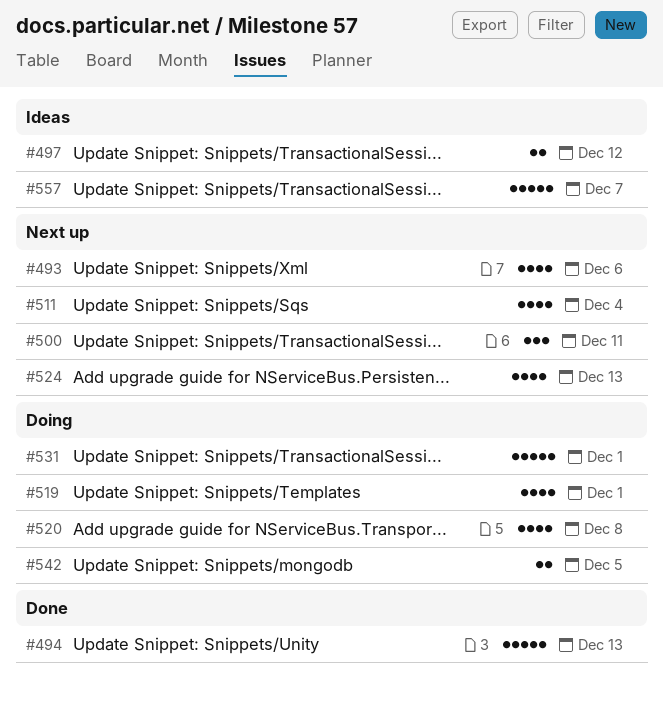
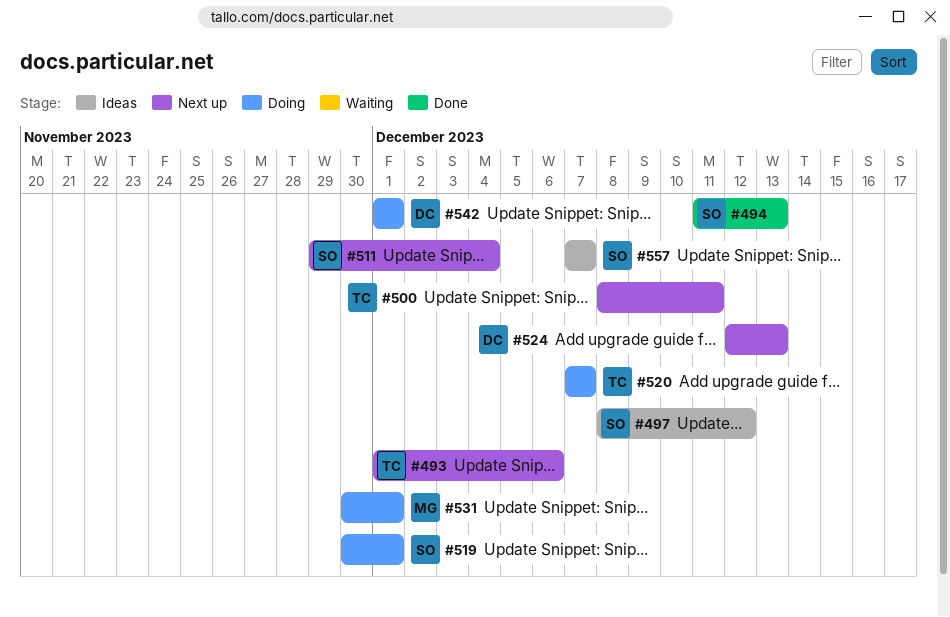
#520, due: Dec 8 -> Dec 7
#542, due: Dec 5 -> Dec 1

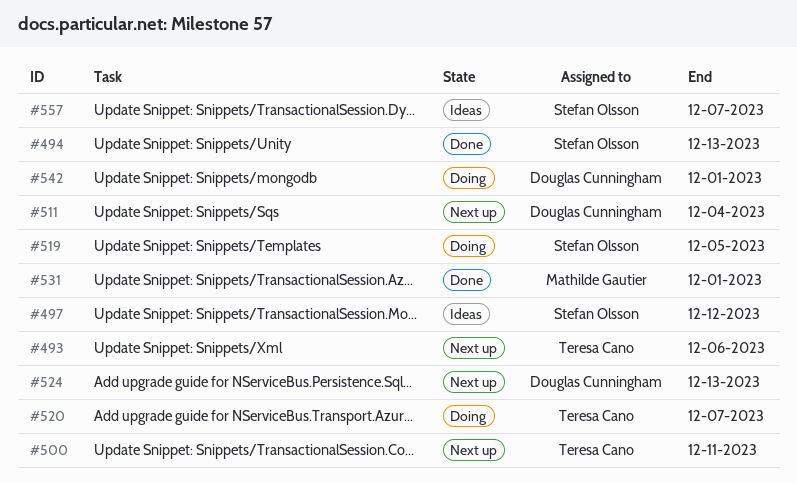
#511, owner: Stefan Olsson -> Douglas Cunningham
#519, due: Dec 1 -> Dec 5
#531, status: Doing -> Done

